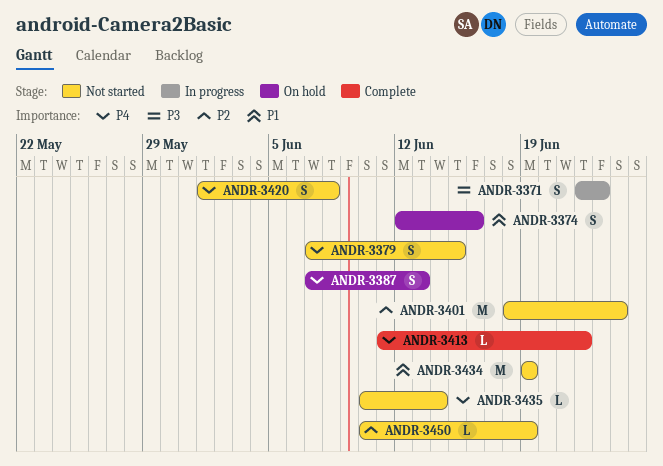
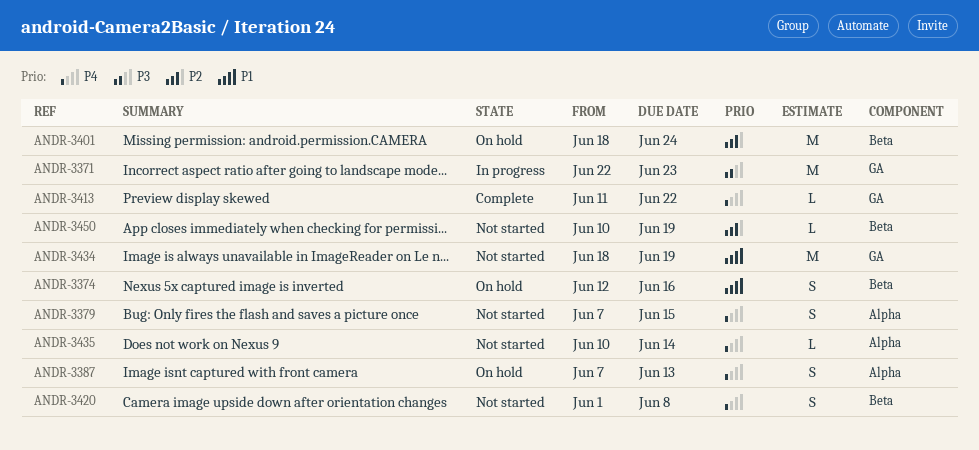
ANDR-3371, estimate: S -> M
ANDR-3401, status: Not started -> On hold
ANDR-3434, start: Jun 19 -> Jun 18

